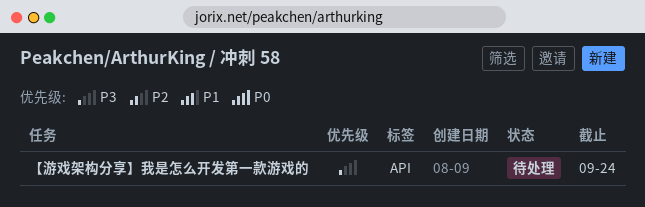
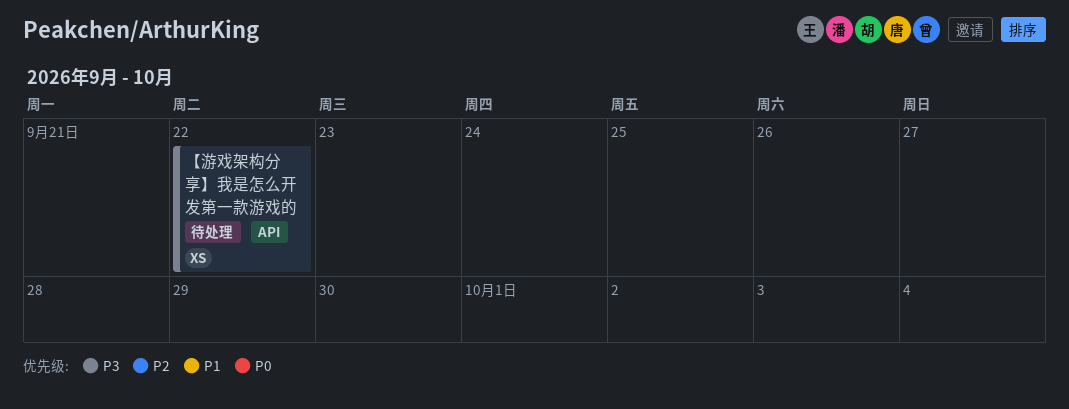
【游戏架构分享】我是怎么开发第一款游戏的, due: Sep 24 -> Sep 22

